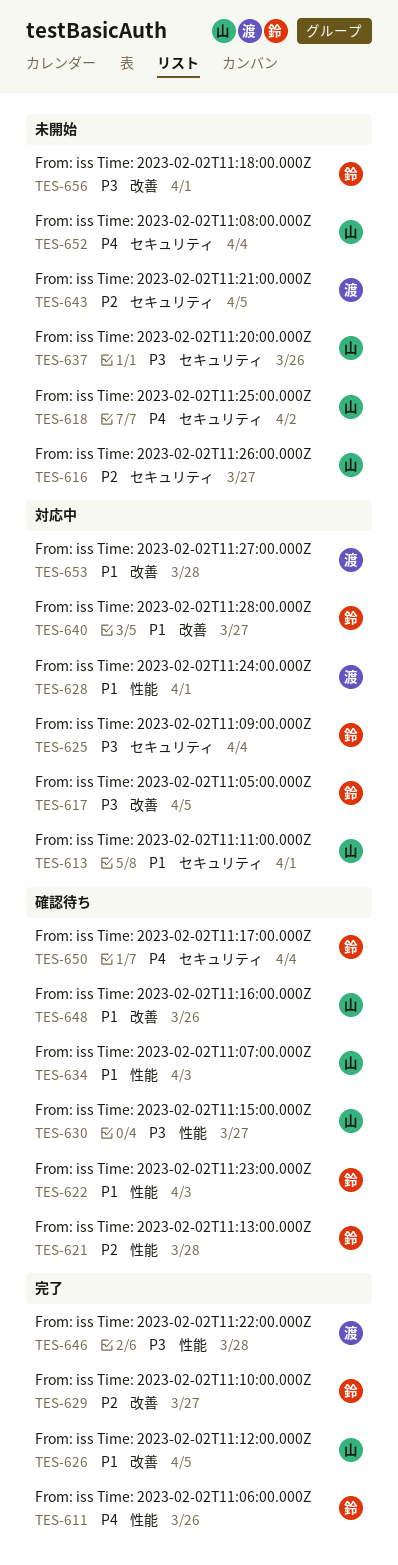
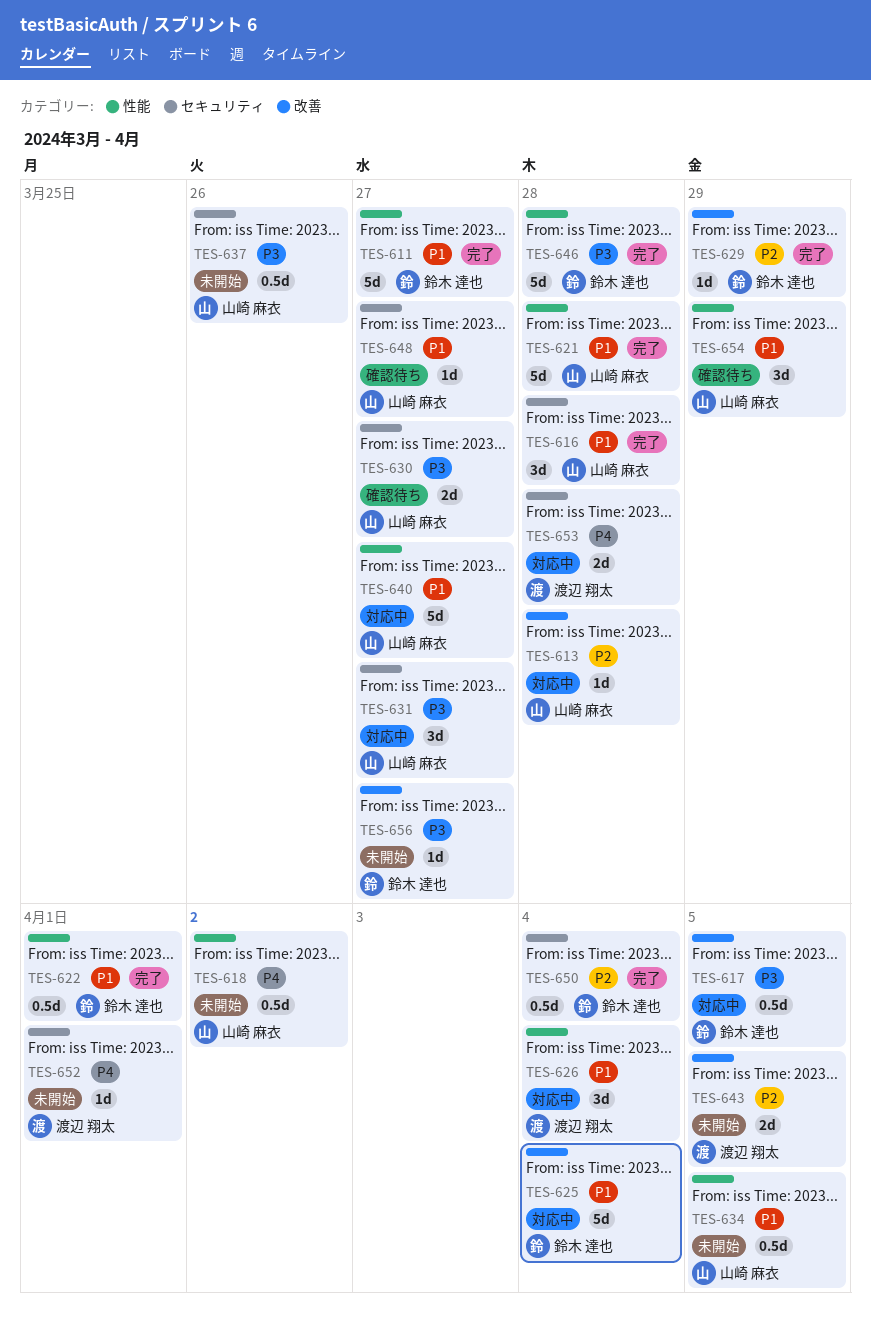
TES-611, priority: P4 -> P1
TES-611, due: Mar 26 -> Mar 27
TES-613, priority: P1 -> P2
TES-613, label: セキュリティ -> 改善
TES-613, due: Apr 1 -> Mar 28
TES-616, status: 未開始 -> 完了
TES-616, priority: P2 -> P1
TES-616, due: Mar 27 -> Mar 28
TES-618, label: セキュリティ -> 性能
TES-621, status: 確認待ち -> 完了
TES-621, owner: 鈴木 達也 -> 山崎 麻衣
TES-621, priority: P2 -> P1
TES-622, status: 確認待ち -> 完了
TES-622, due: Apr 3 -> Apr 1
TES-625, priority: P3 -> P1
TES-625, label: セキュリティ -> 改善
TES-626, status: 完了 -> 対応中
TES-626, owner: 山崎 麻衣 -> 渡辺 翔太
TES-626, label: 改善 -> 性能
TES-626, due: Apr 5 -> Apr 4
TES-628: present -> none
TES-629, due: Mar 27 -> Mar 29
TES-630, label: 性能 -> セキュリティ
TES-631: none -> present
TES-634, status: 確認待ち -> 未開始
TES-634, due: Apr 3 -> Apr 5
TES-640, owner: 鈴木 達也 -> 山崎 麻衣
TES-640, label: 改善 -> 性能
TES-643, label: セキュリティ -> 改善
TES-646, owner: 渡辺 翔太 -> 鈴木 達也
TES-648, label: 改善 -> セキュリティ
TES-648, due: Mar 26 -> Mar 27
TES-650, status: 確認待ち -> 完了
TES-650, priority: P4 -> P2
TES-652, owner: 山崎 麻衣 -> 渡辺 翔太
TES-652, due: Apr 4 -> Apr 1
TES-653, priority: P1 -> P4
TES-653, label: 改善 -> セキュリティ
TES-654: none -> present
TES-656, due: Apr 1 -> Mar 27

